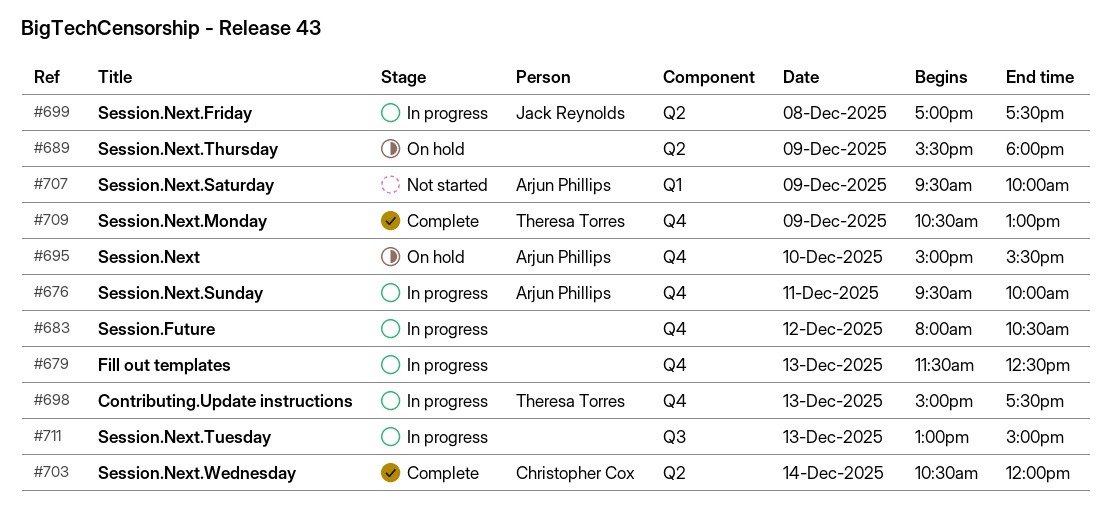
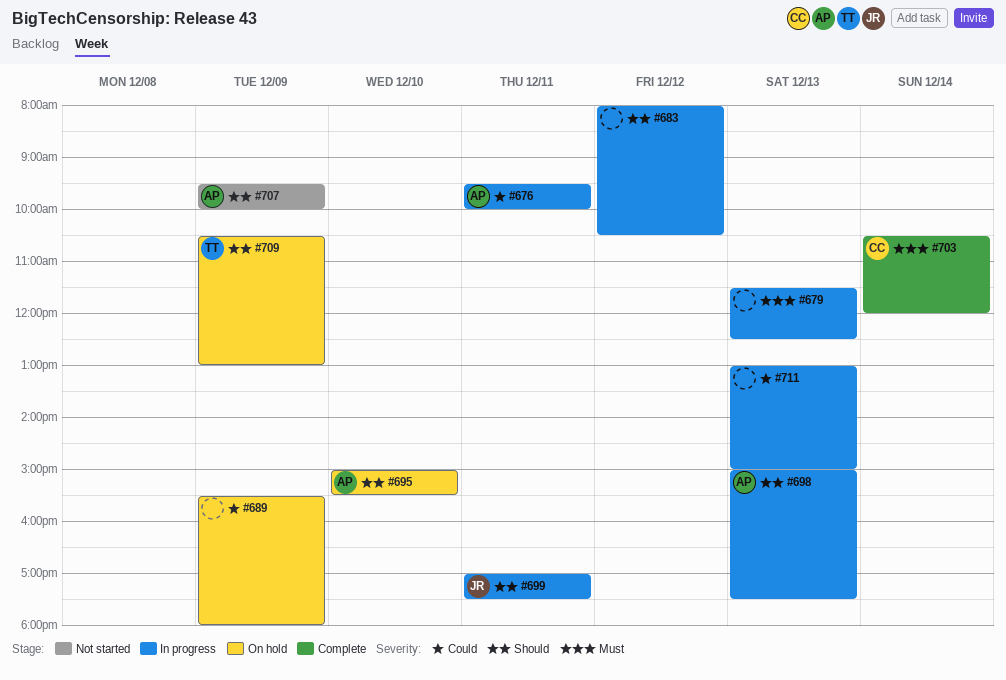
#698, owner: Theresa Torres -> Arjun Phillips
#699, day: Dec 8 -> Dec 11
#709, status: Complete -> On hold

